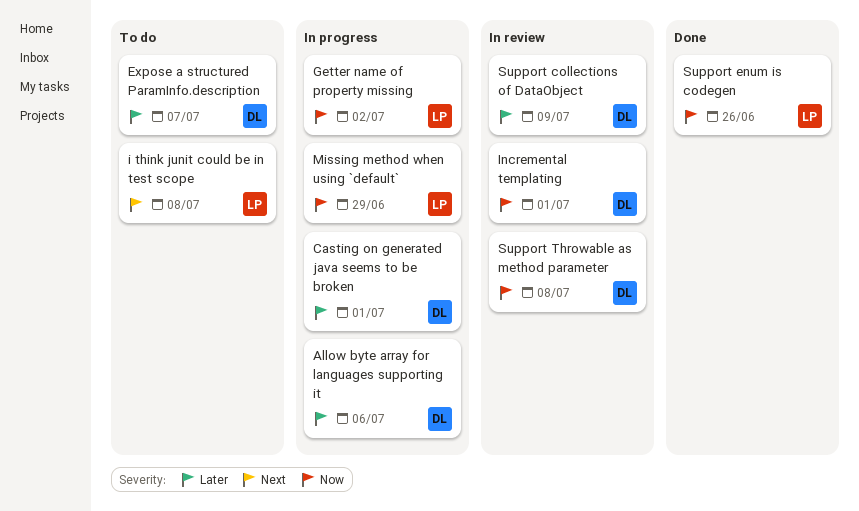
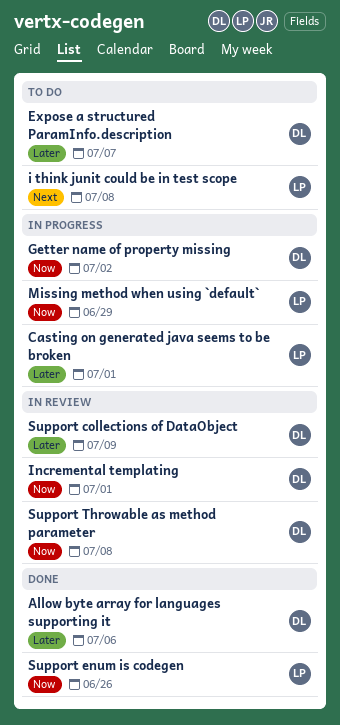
Allow byte array for languages supporting it, status: In progress -> Done
Casting on generated java seems to be broken, owner: DL -> LP
Getter name of property missing, owner: LP -> DL

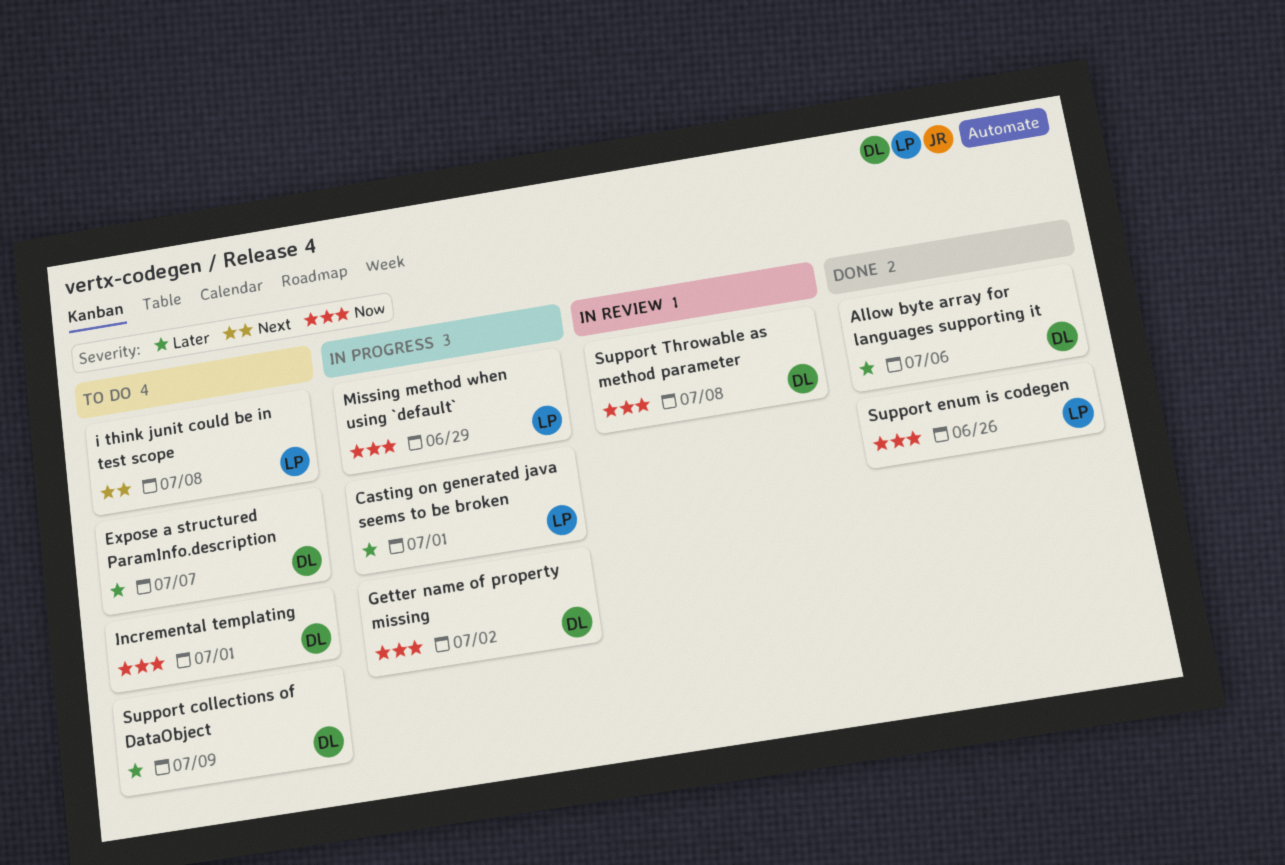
Incremental templating, status: In review -> To do
Support collections of DataObject, status: In review -> To do

